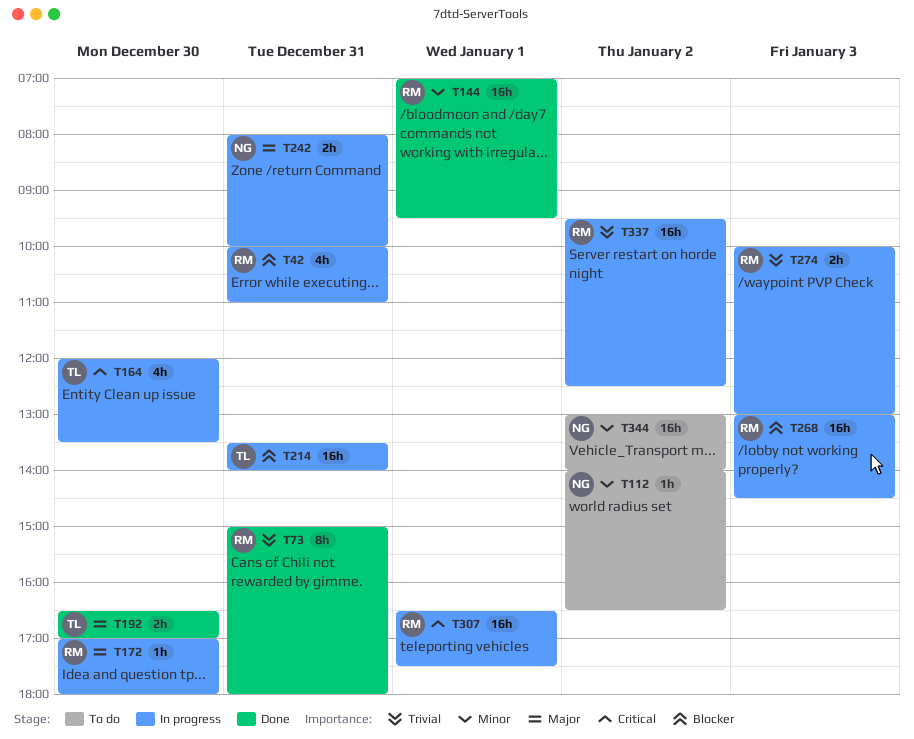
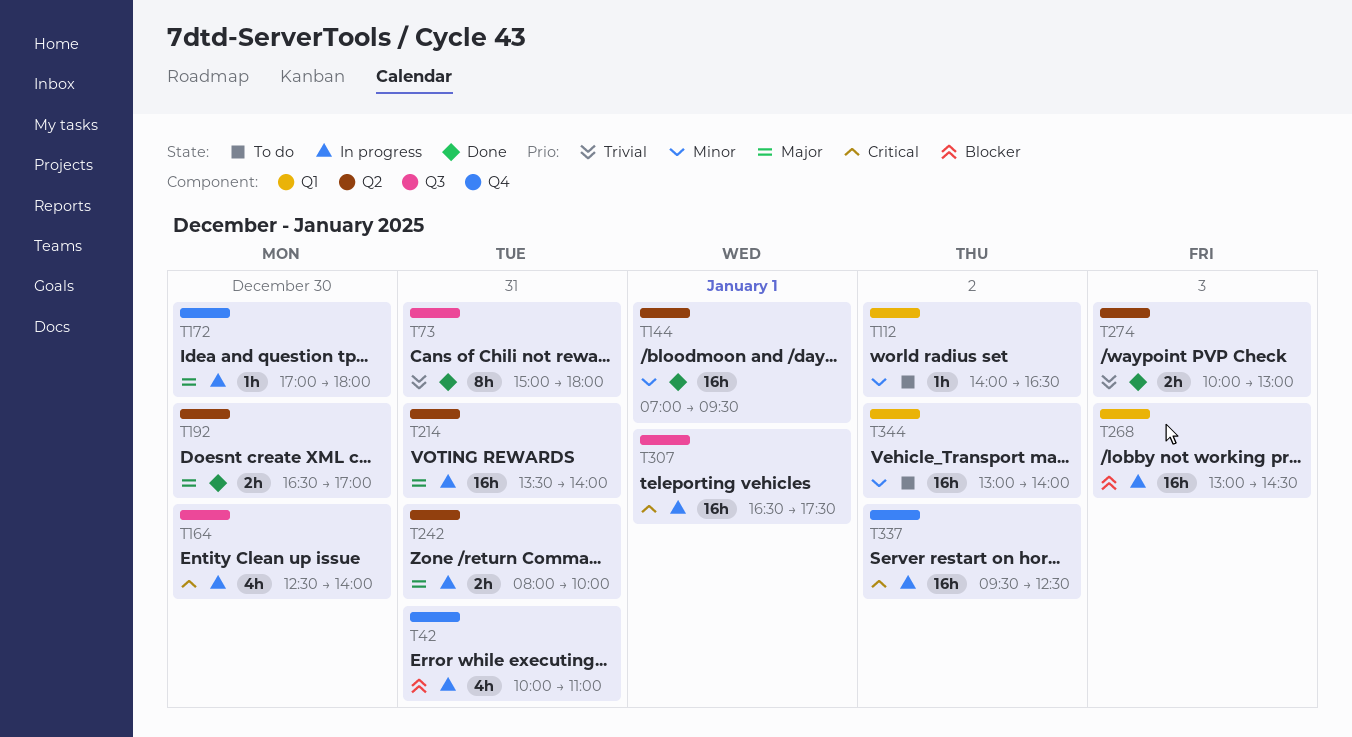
T164, begins: 12:00 -> 12:30
T164, ends: 13:30 -> 14:00
T214, priority: Blocker -> Major
T274, status: In progress -> Done
T337, priority: Trivial -> Critical

